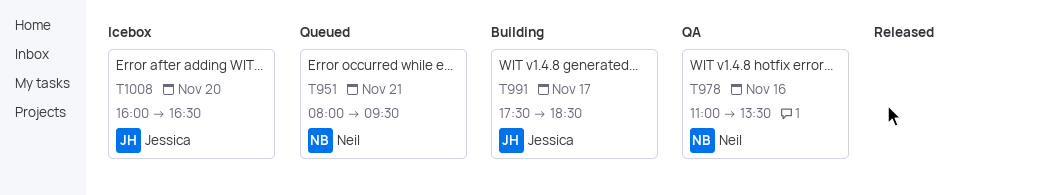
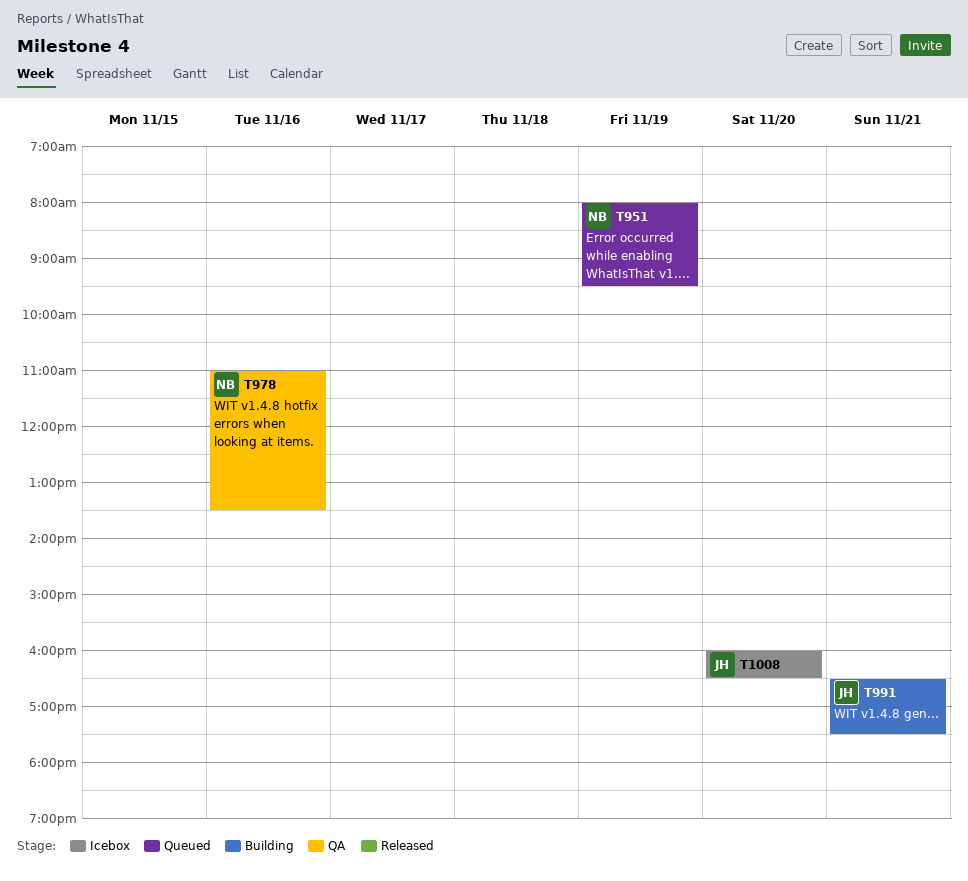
T951, day: Nov 21 -> Nov 19
T991, day: Nov 17 -> Nov 21
T991, begins: 17:30 -> 16:30
T991, ends: 18:30 -> 17:30

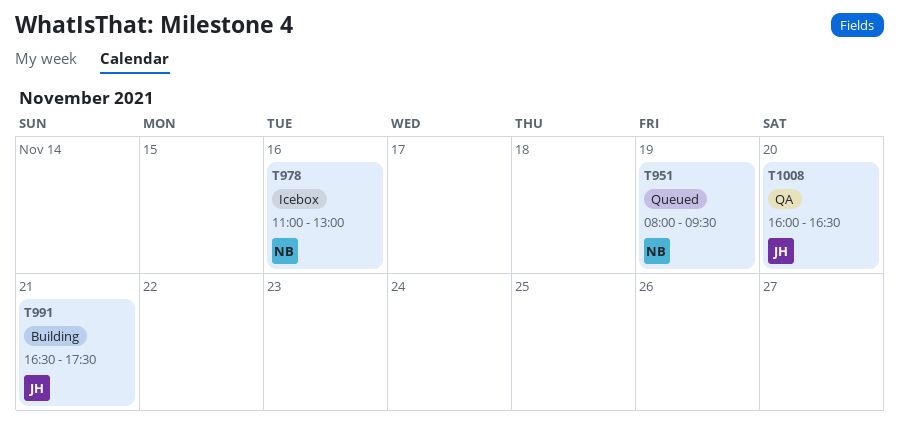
T978, status: QA -> Icebox
T978, ends: 13:30 -> 13:00
T1008, status: Icebox -> QA

